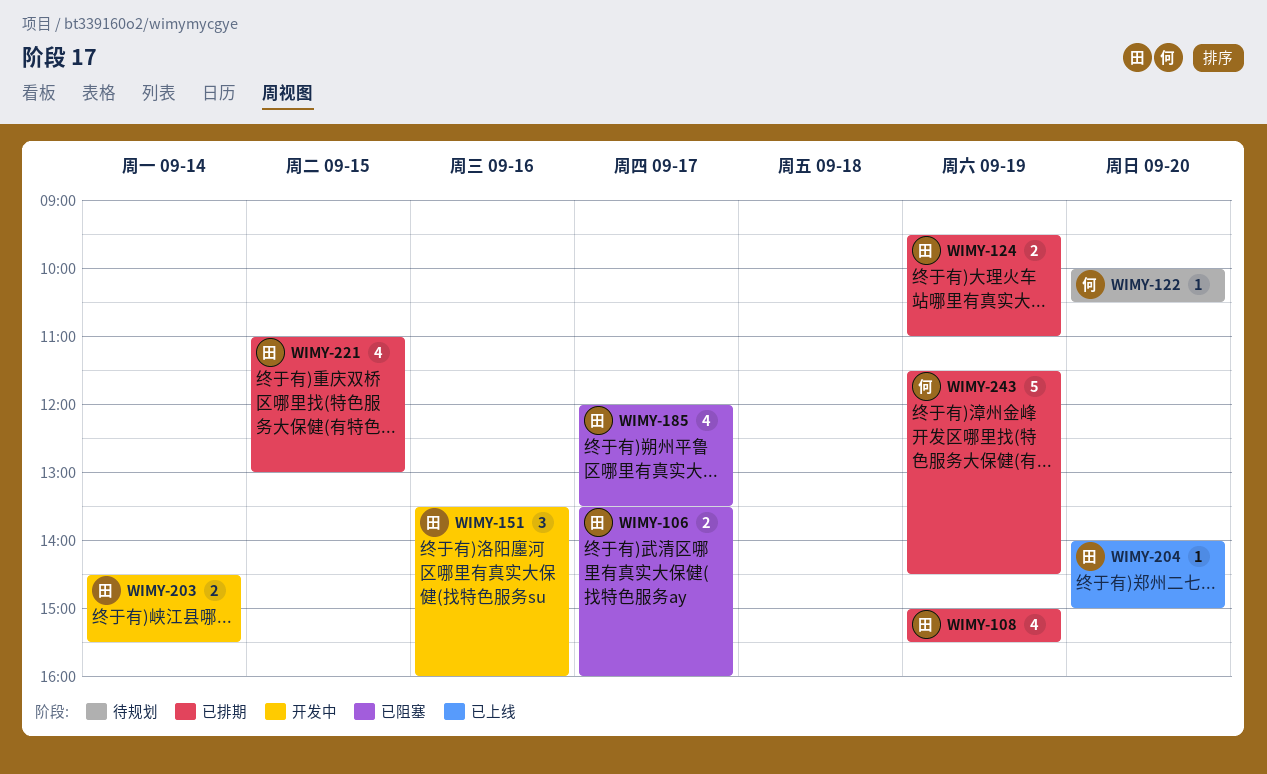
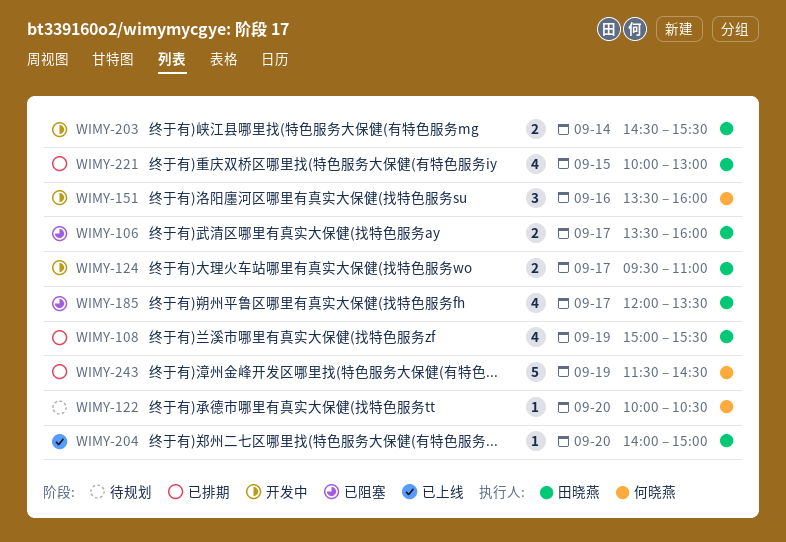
WIMY-124, status: 已排期 -> 开发中
WIMY-124, day: Sep 19 -> Sep 17
WIMY-151, owner: 田晓燕 -> 何晓燕
WIMY-221, begins: 11:00 -> 10:00

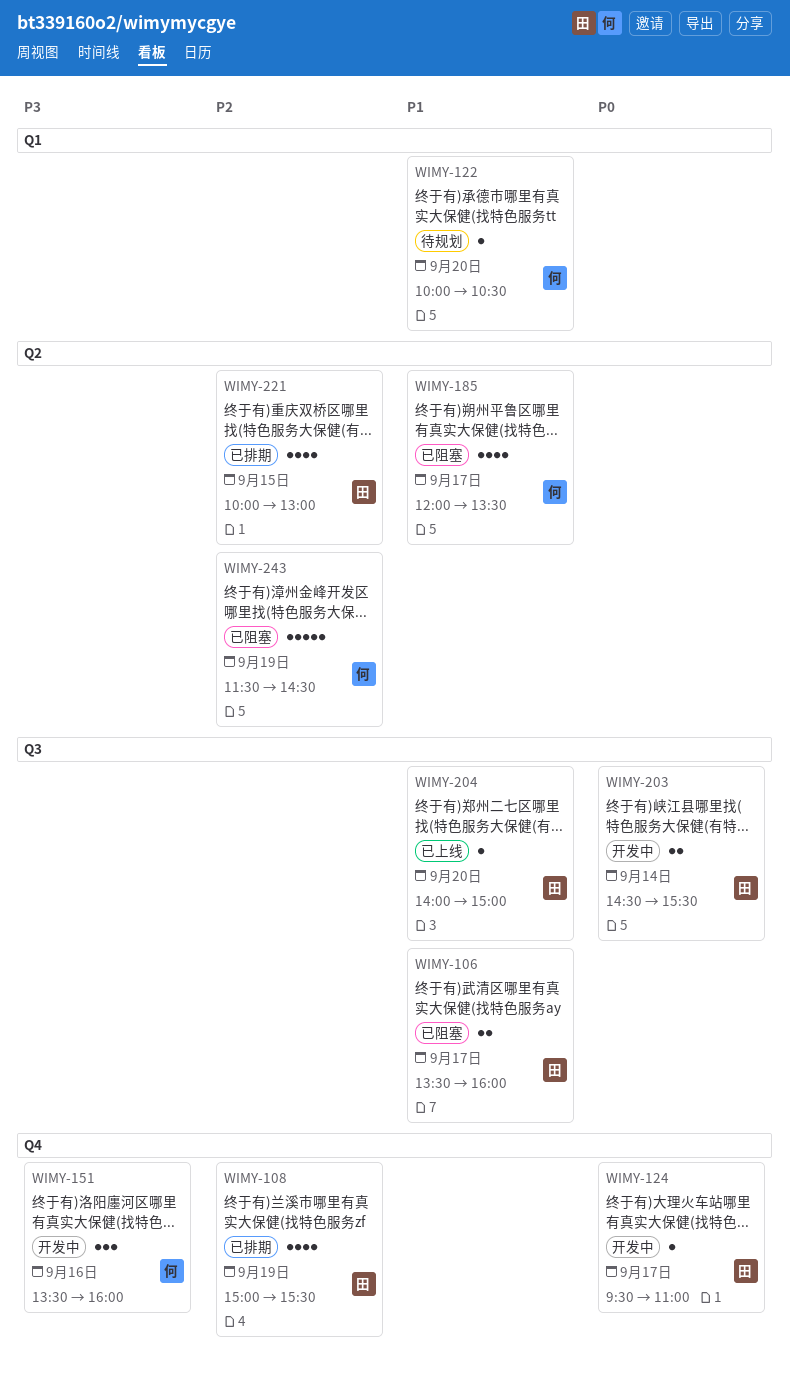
WIMY-124, estimate: 2 -> 1
WIMY-185, owner: 田晓燕 -> 何晓燕
WIMY-243, status: 已排期 -> 已阻塞

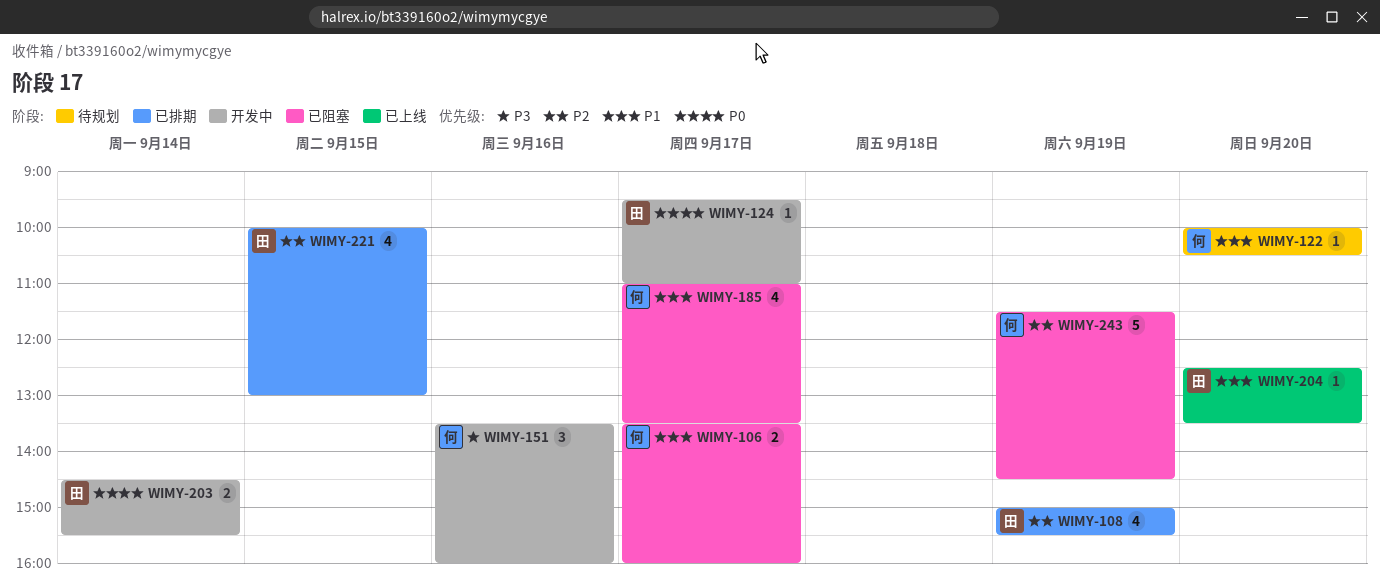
WIMY-106, owner: 田 -> 何
WIMY-185, begins: 12:00 -> 11:00
WIMY-204, begins: 14:00 -> 12:30
WIMY-204, ends: 15:00 -> 13:30

